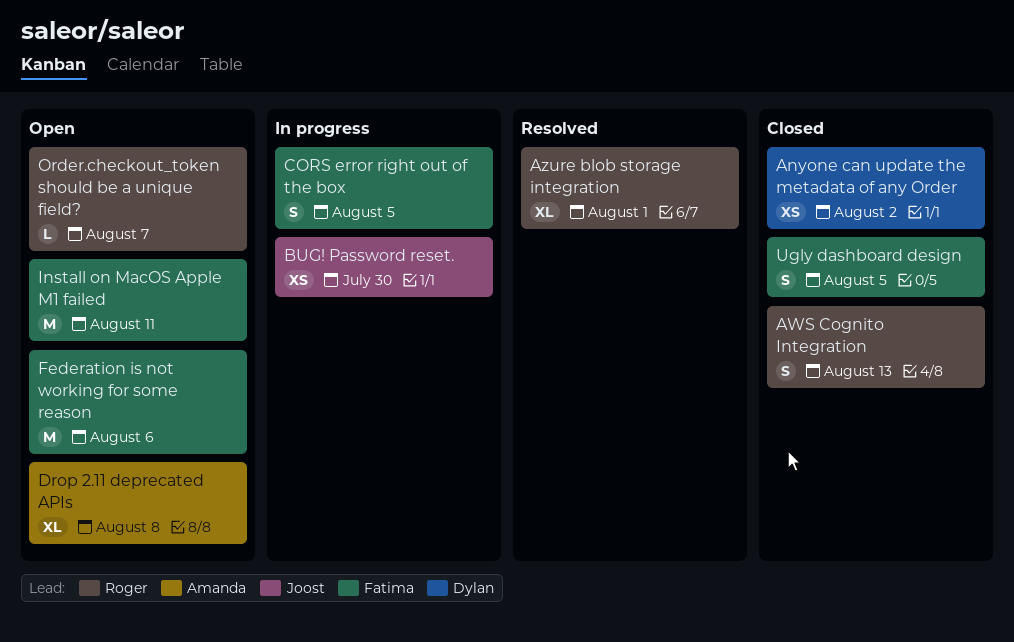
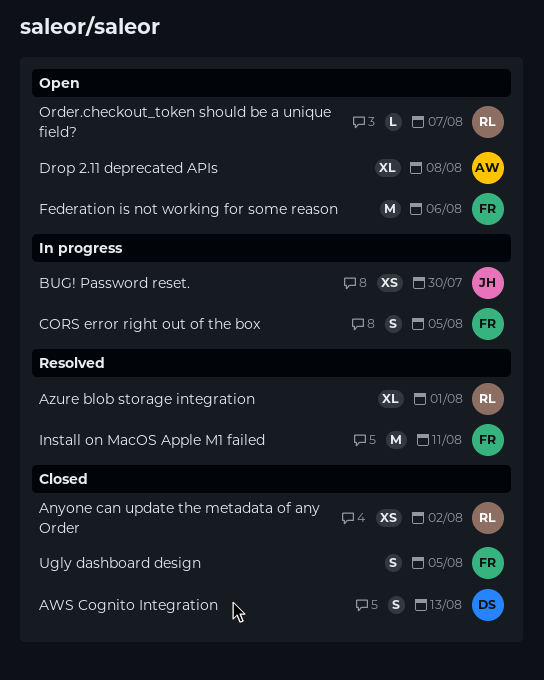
Anyone can update the metadata of any Order, owner: Dylan -> Roger
AWS Cognito Integration, owner: Roger -> Dylan
Install on MacOS Apple M1 failed, status: Open -> Resolved

